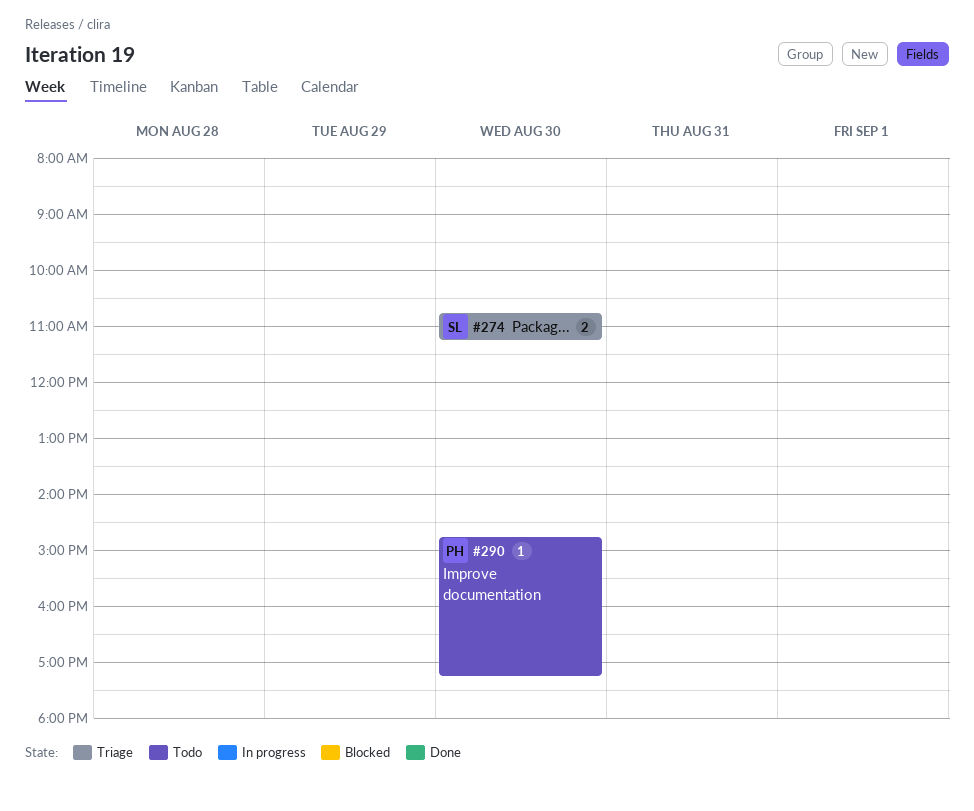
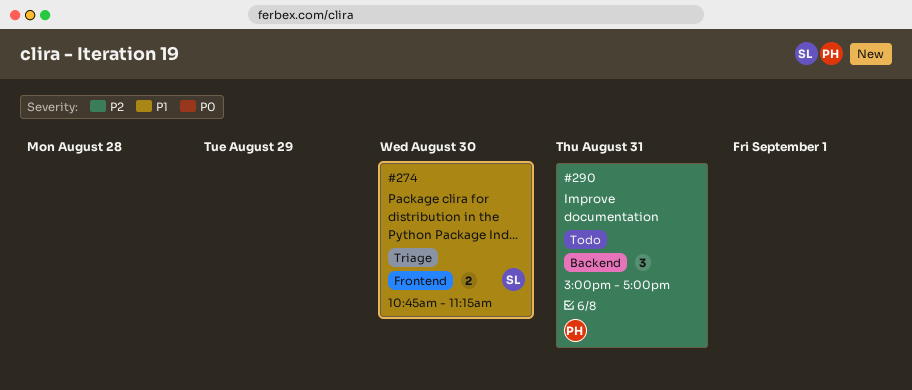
#290, estimate: 1 -> 3
#290, day: Aug 30 -> Aug 31
#290, begins: 14:45 -> 15:00
#290, ends: 17:15 -> 17:00

